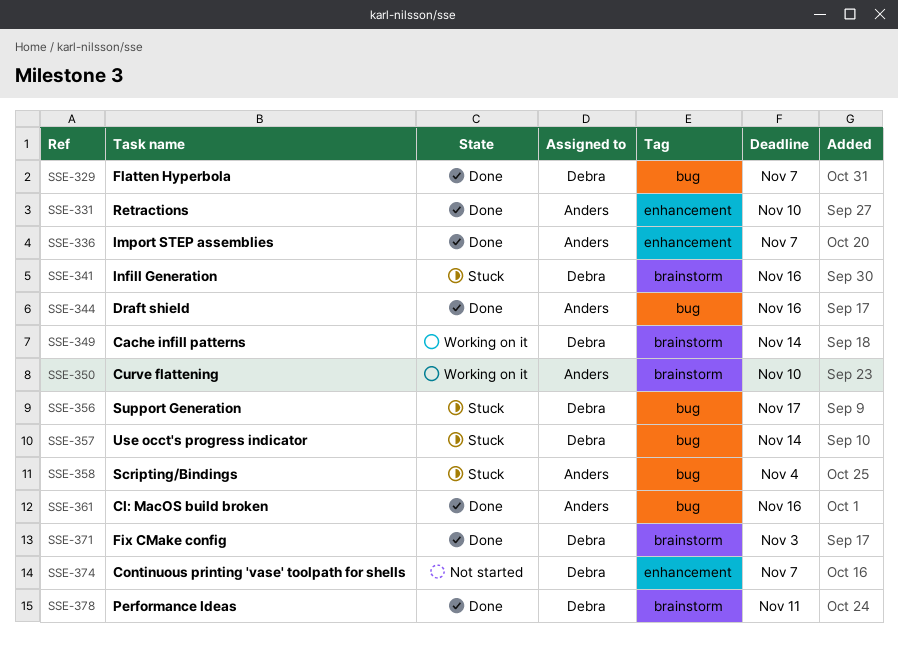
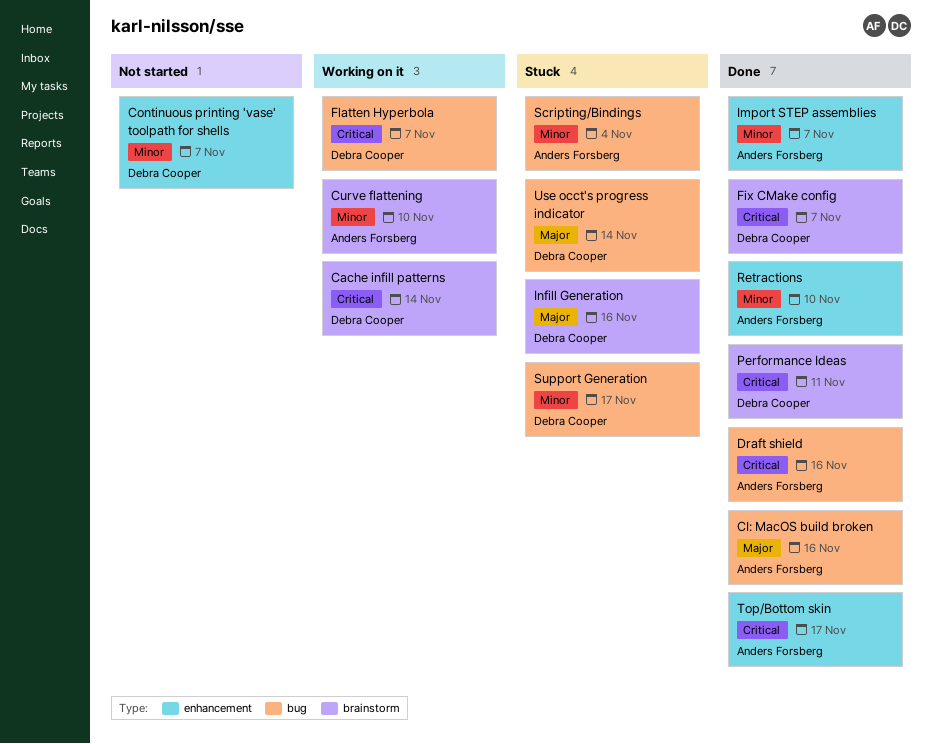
Fix CMake config, due: Nov 3 -> Nov 7
Flatten Hyperbola, status: Done -> Working on it
Top/Bottom skin: none -> present

